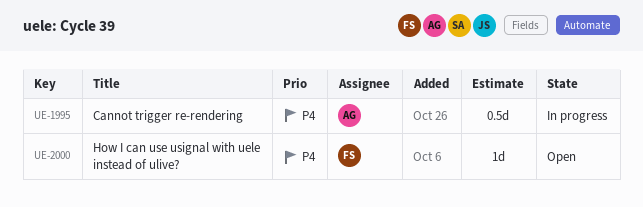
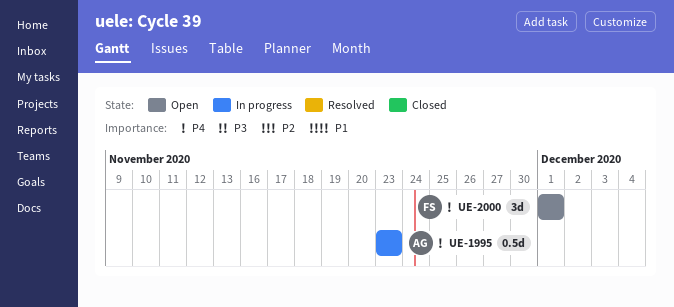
UE-2000, estimate: 1d -> 3d

